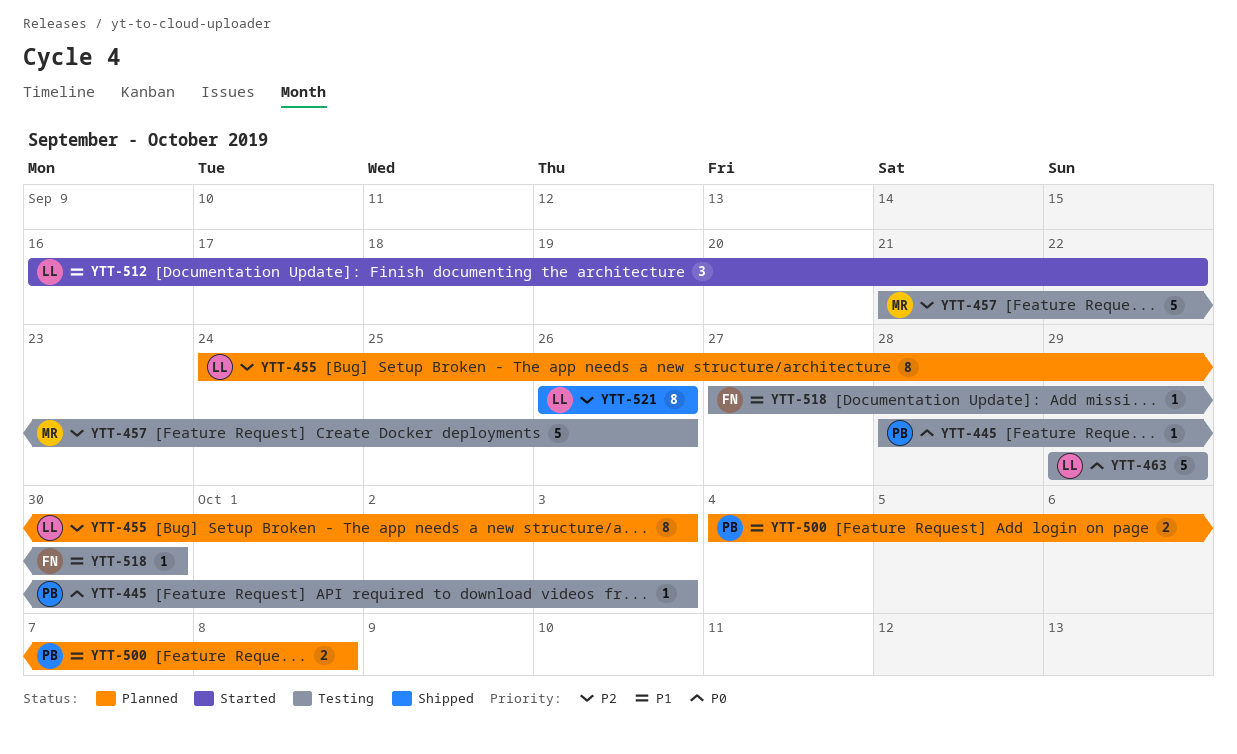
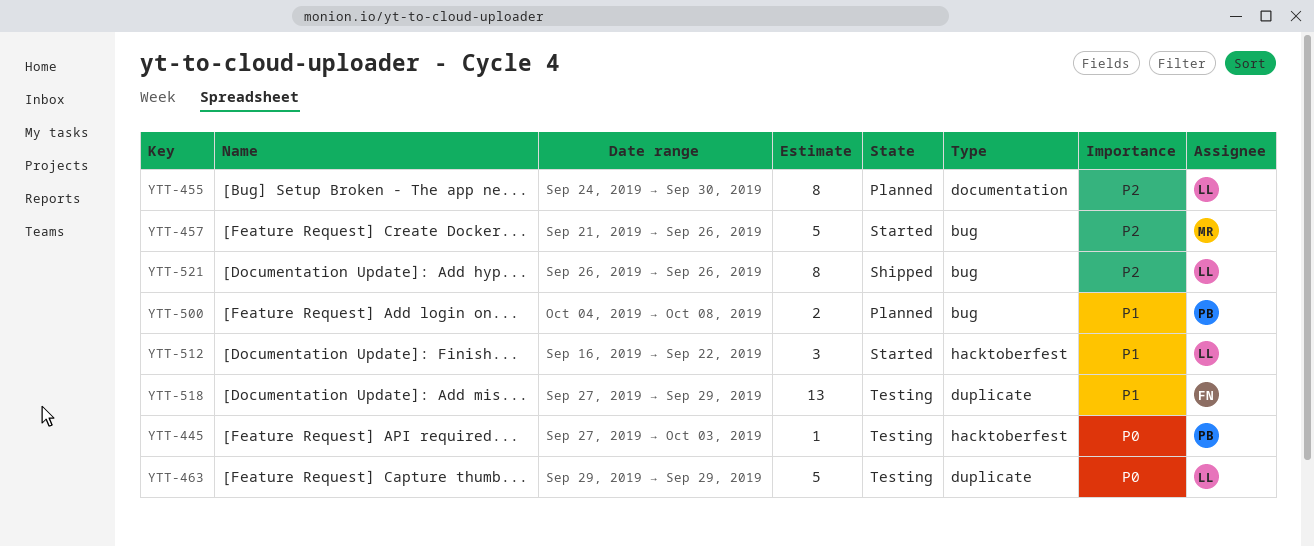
YTT-445, start: Sep 28 -> Sep 27
YTT-455, due: Oct 3 -> Sep 30
YTT-457, status: Testing -> Started
YTT-518, estimate: 1 -> 13
YTT-518, due: Sep 30 -> Sep 29

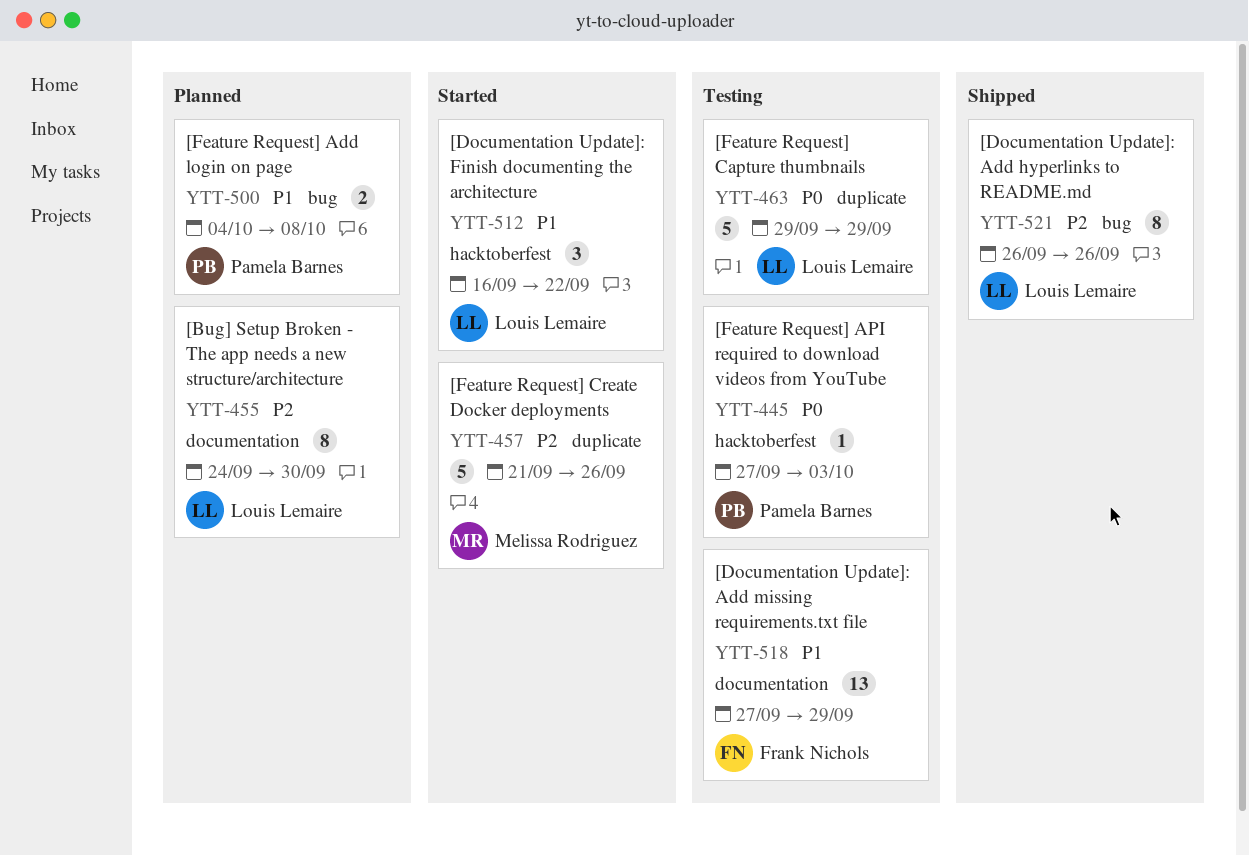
YTT-457, label: bug -> duplicate
YTT-518, label: duplicate -> documentation

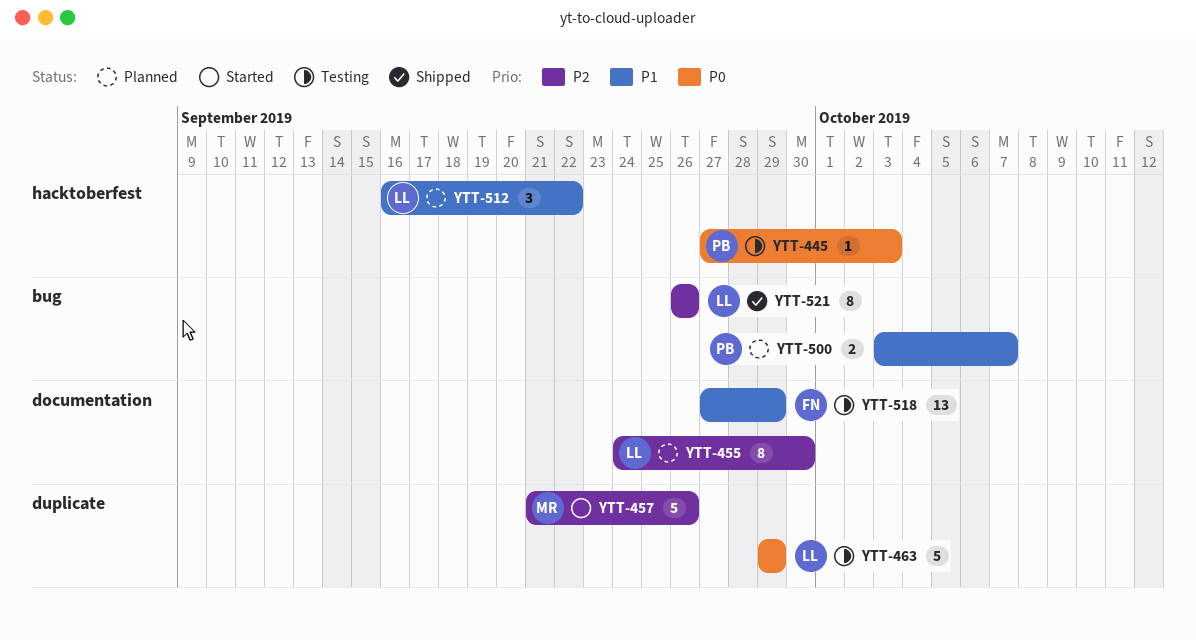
YTT-500, start: Oct 4 -> Oct 3
YTT-500, due: Oct 8 -> Oct 7
YTT-512, status: Started -> Planned

